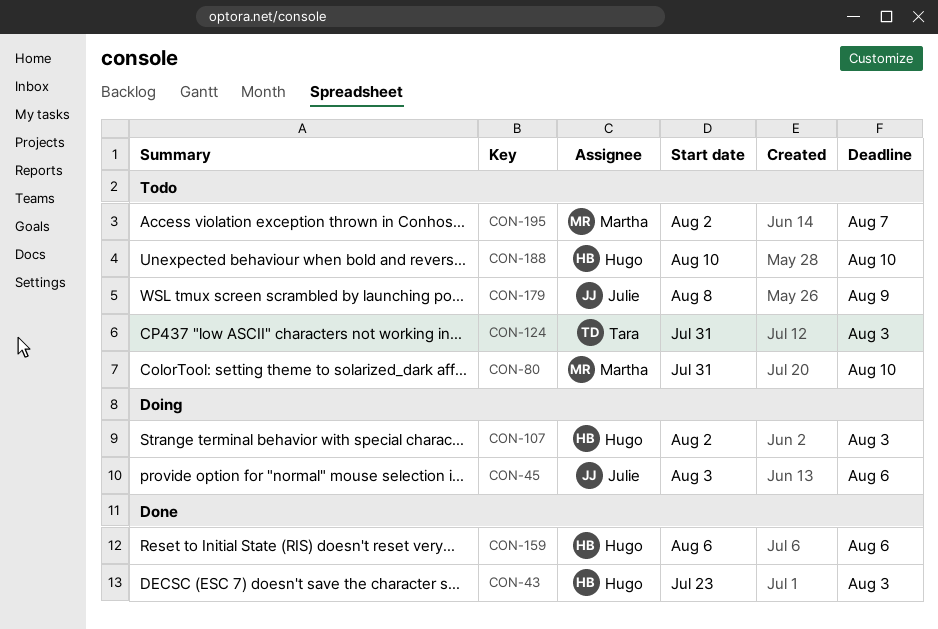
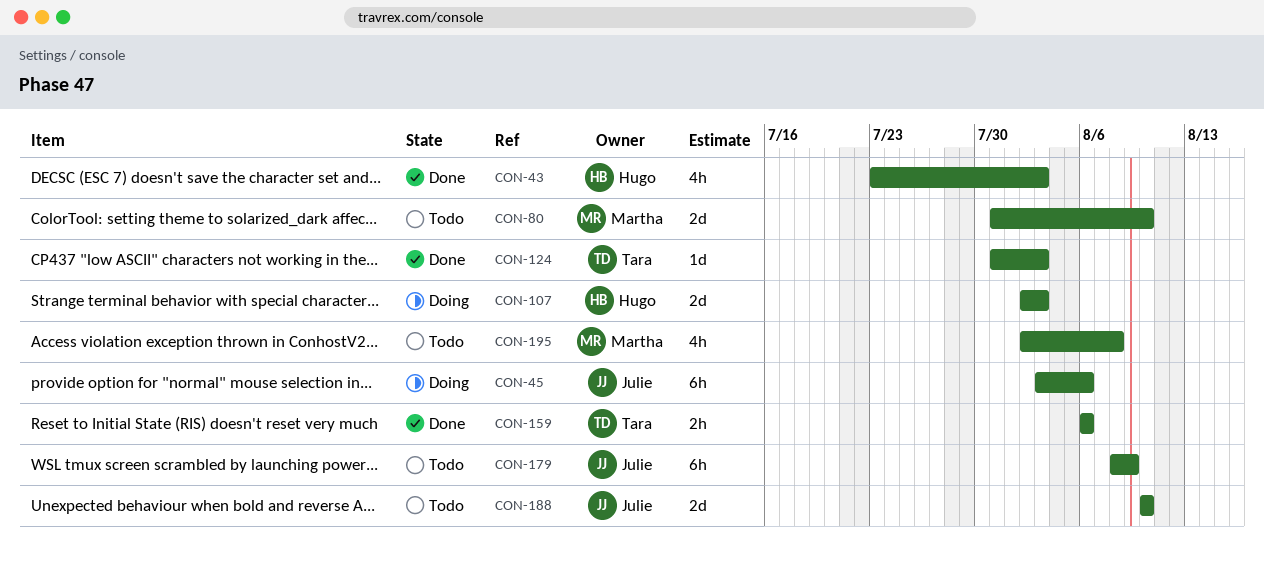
CON-124, status: Todo -> Done
CON-159, owner: Hugo -> Tara
CON-188, owner: Hugo -> Julie
CON-195, due: Aug 7 -> Aug 8

